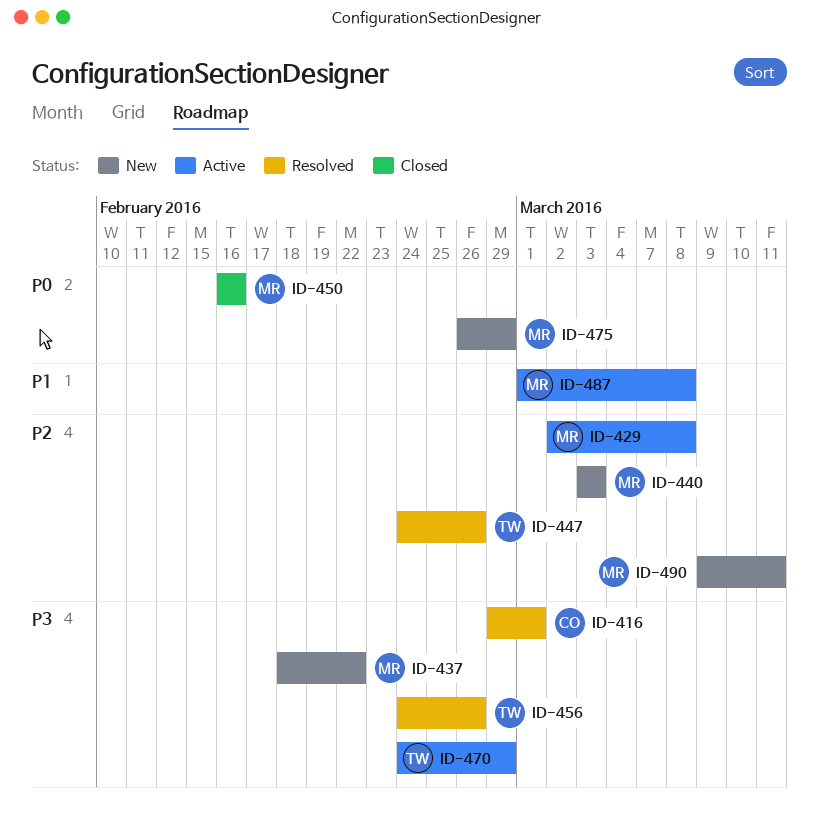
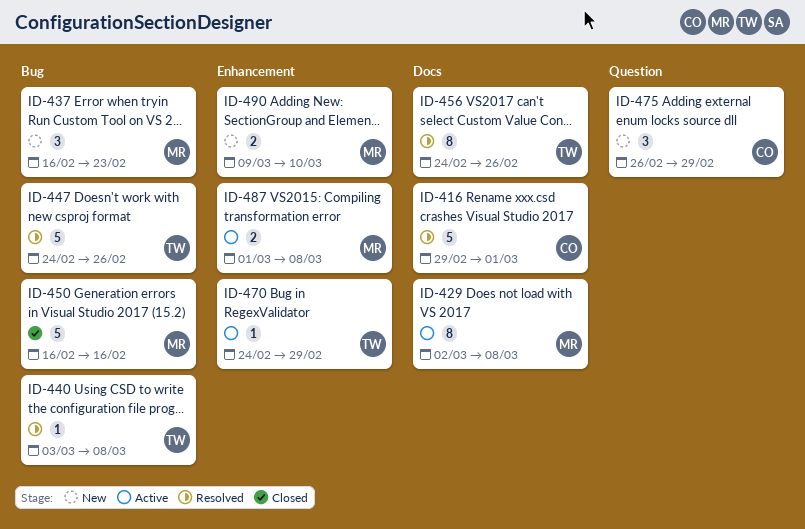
ID-437, start: Feb 18 -> Feb 16
ID-437, due: Feb 22 -> Feb 23
ID-440, status: New -> Resolved
ID-440, owner: MR -> TW
ID-440, due: Mar 3 -> Mar 8
ID-475, owner: MR -> CO
ID-490, due: Mar 11 -> Mar 10

